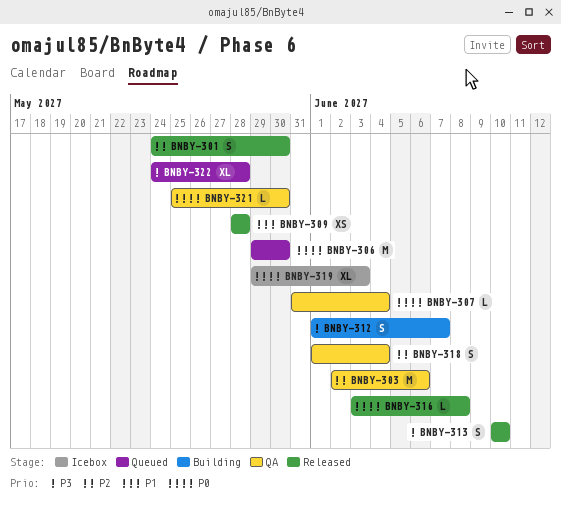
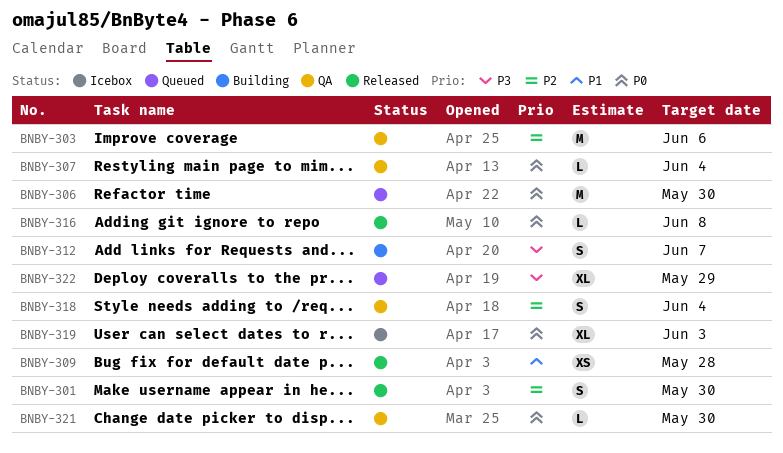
BNBY-313: present -> none
BNBY-322, due: May 28 -> May 29

